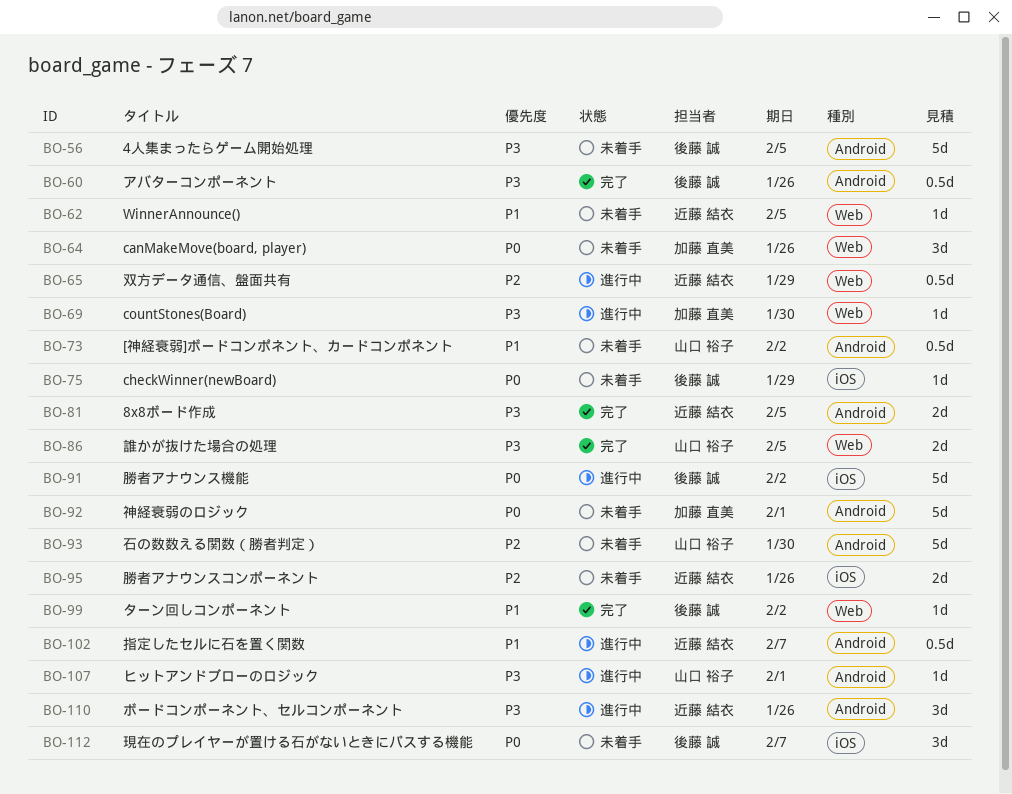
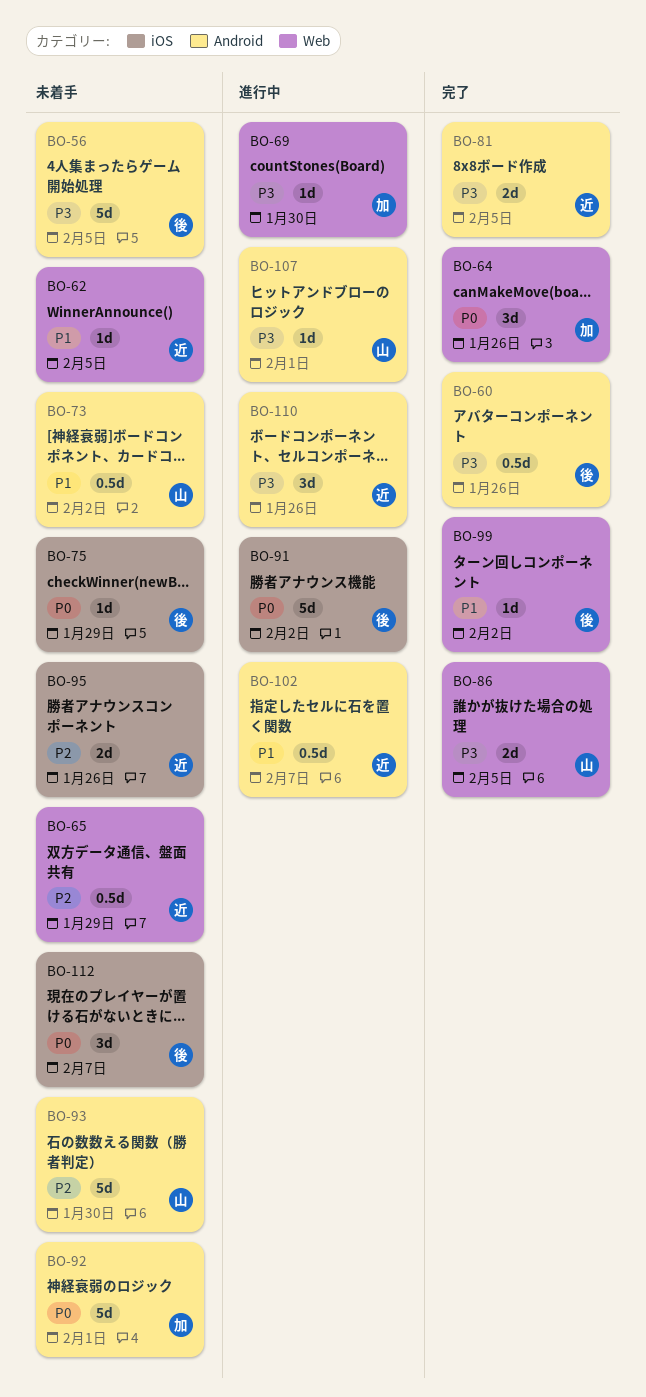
BO-64, status: 未着手 -> 完了
BO-65, status: 進行中 -> 未着手

